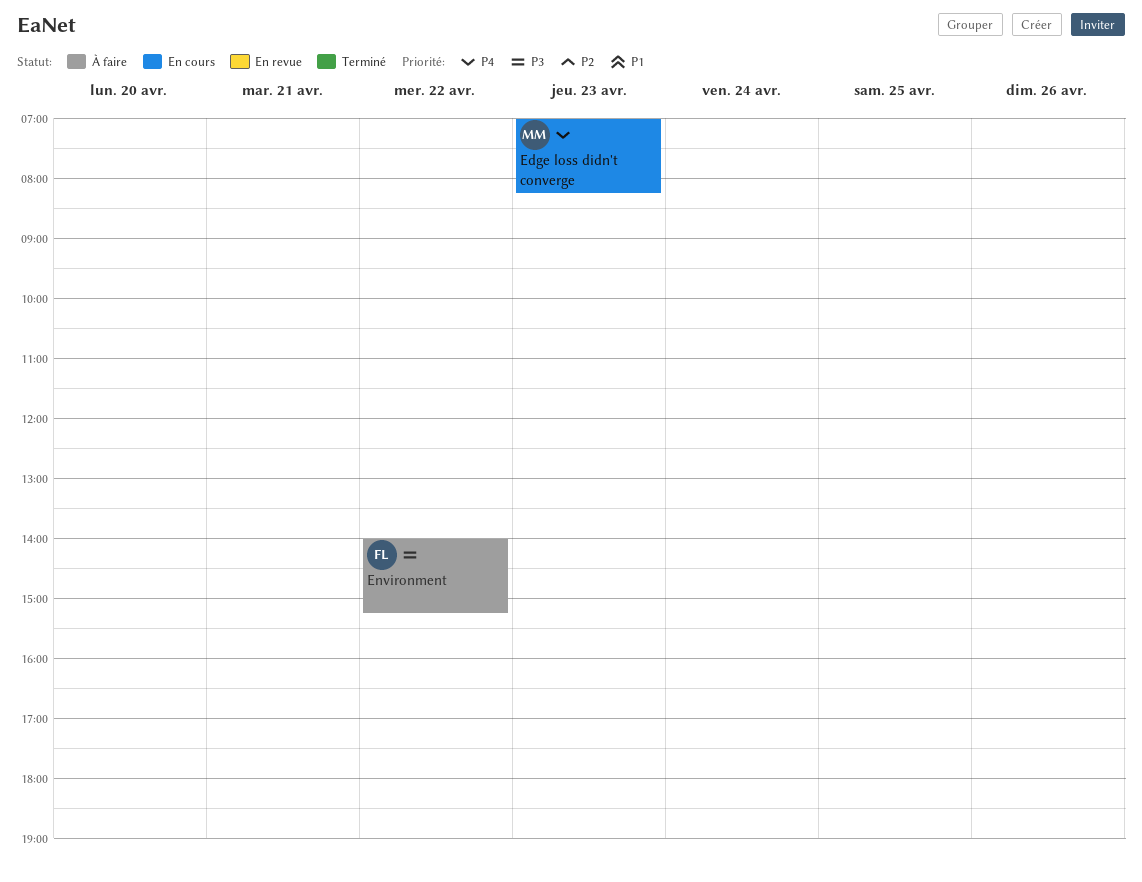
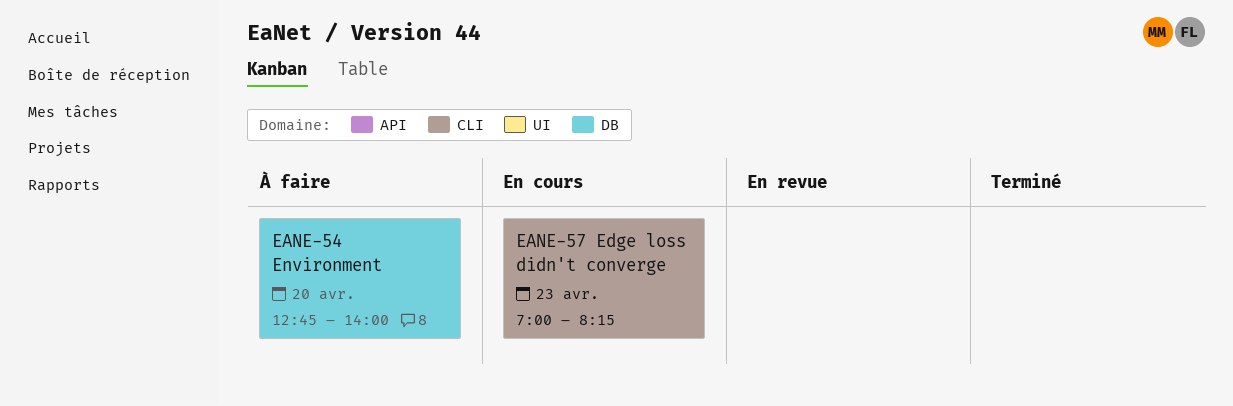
Environment, day: Apr 22 -> Apr 20
Environment, begins: 14:00 -> 12:45
Environment, ends: 15:15 -> 14:00

